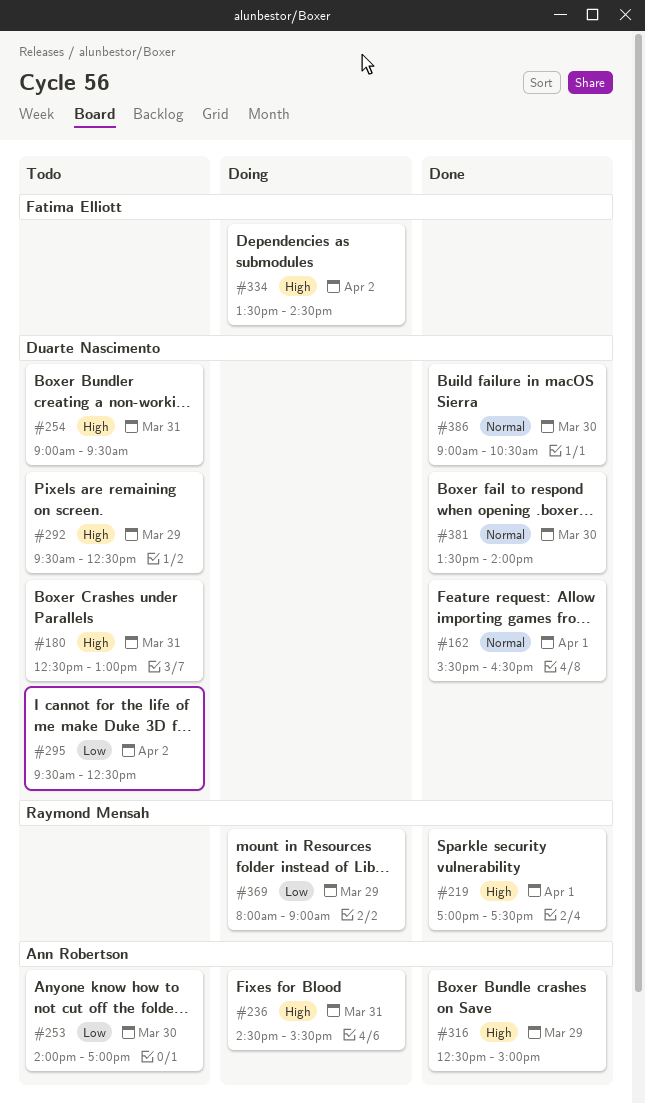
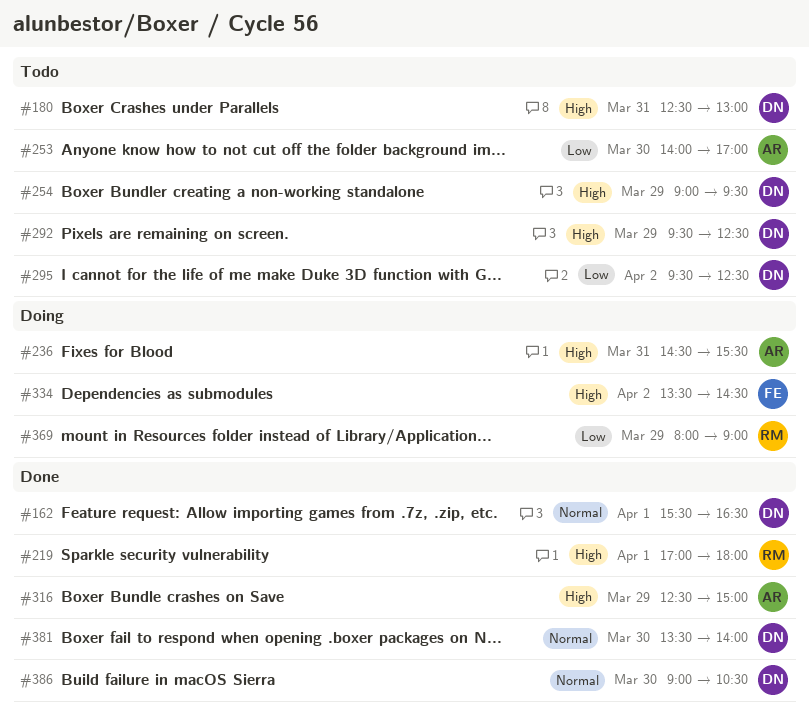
#219, ends: 17:30 -> 18:00
#254, day: Mar 31 -> Mar 29

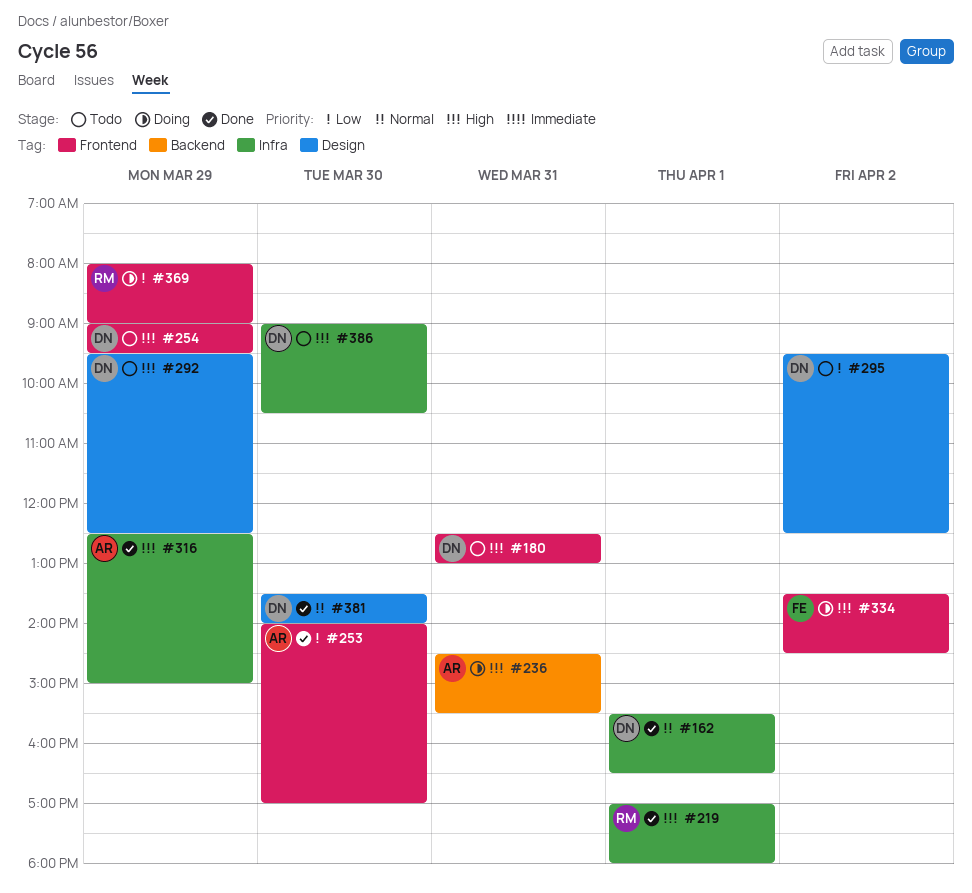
#253, status: Todo -> Done
#386, status: Done -> Todo
#386, priority: Normal -> High

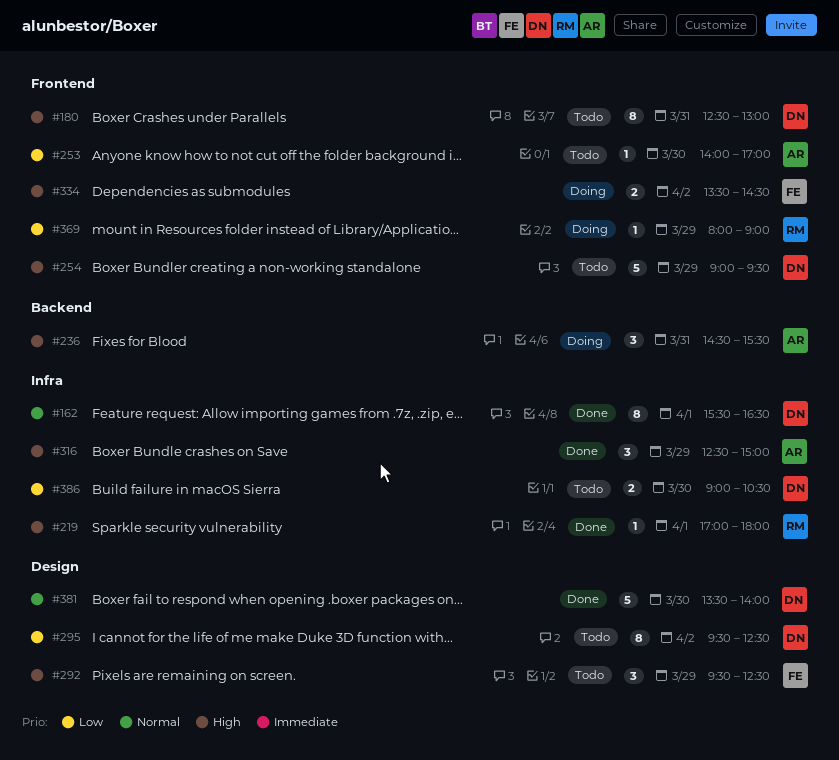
#253, status: Done -> Todo
#292, owner: DN -> FE
#386, priority: High -> Low

